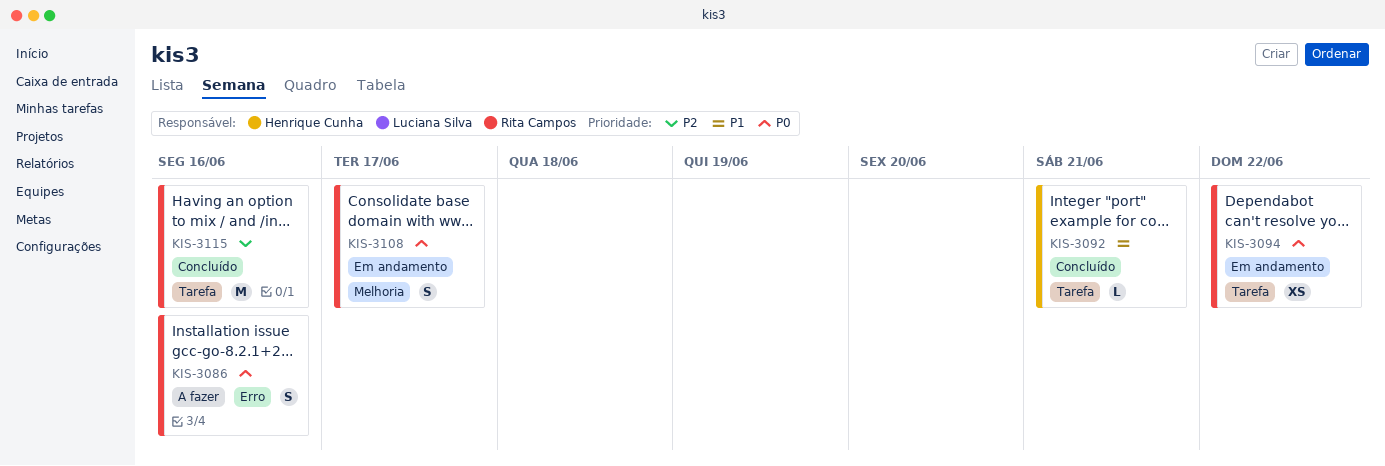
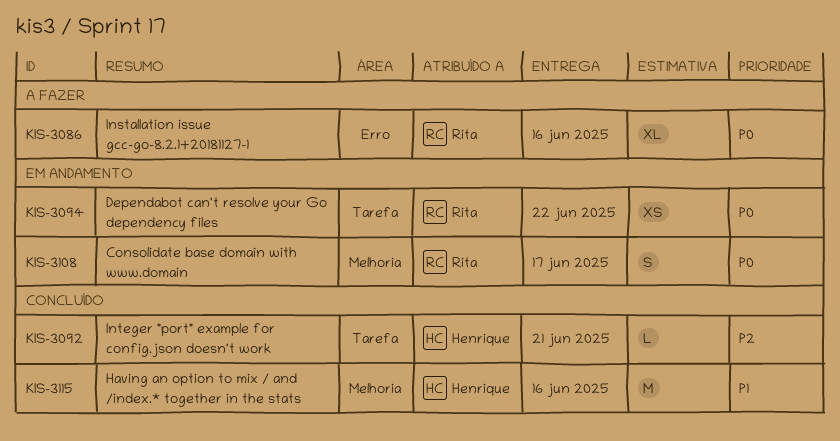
KIS-3086, estimate: S -> XL
KIS-3092, priority: P1 -> P2
KIS-3115, owner: Rita Campos -> Henrique Cunha
KIS-3115, priority: P2 -> P1
KIS-3115, label: Tarefa -> Melhoria

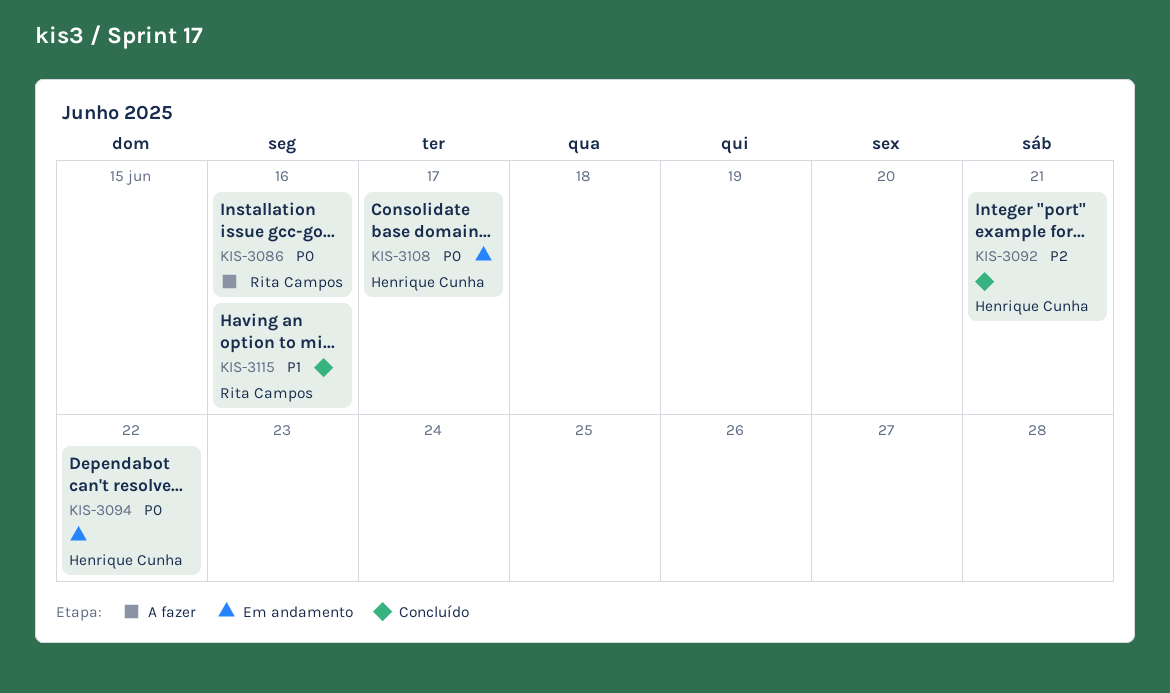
KIS-3094, owner: Rita Campos -> Henrique Cunha
KIS-3108, owner: Rita Campos -> Henrique Cunha
KIS-3115, owner: Henrique Cunha -> Rita Campos

